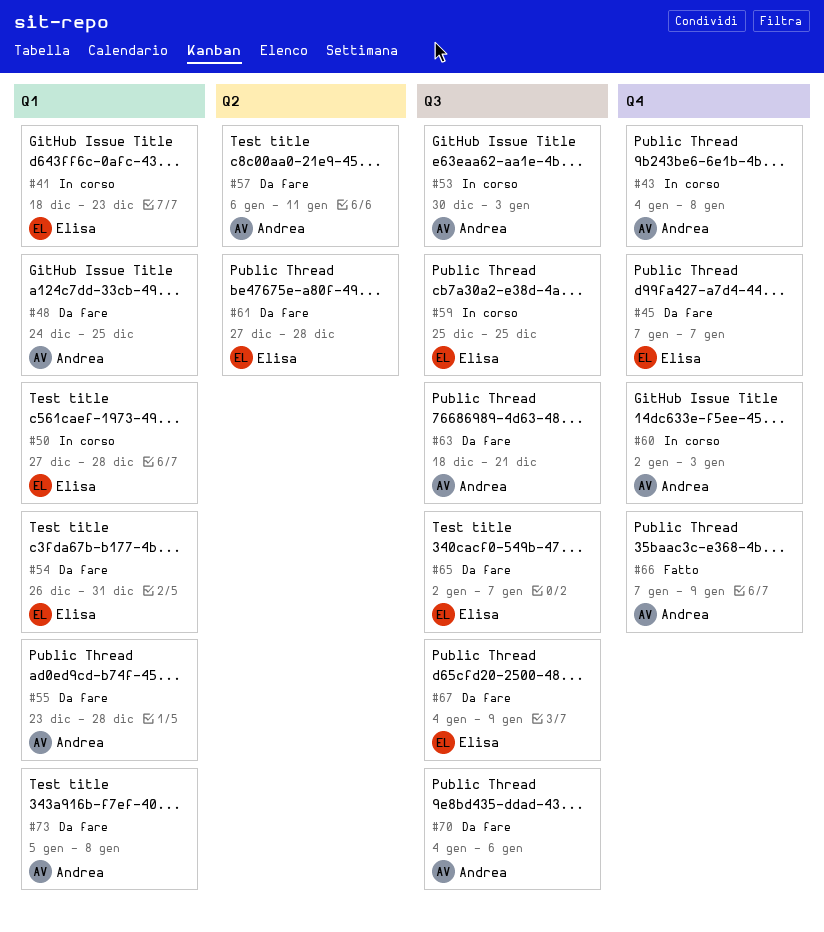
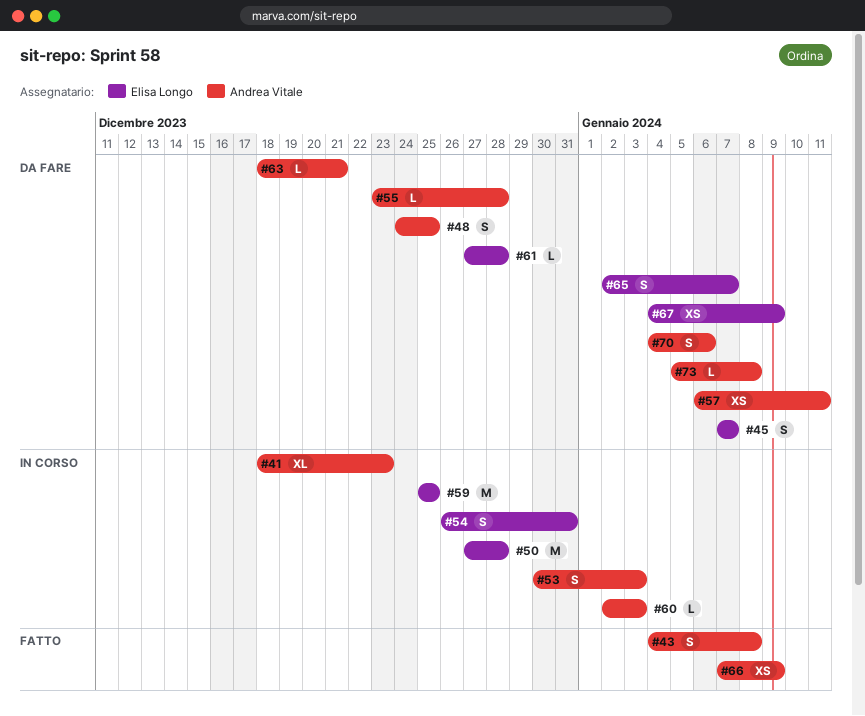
#41, owner: Elisa Longo -> Andrea Vitale
#43, status: In corso -> Fatto
#54, status: Da fare -> In corso

